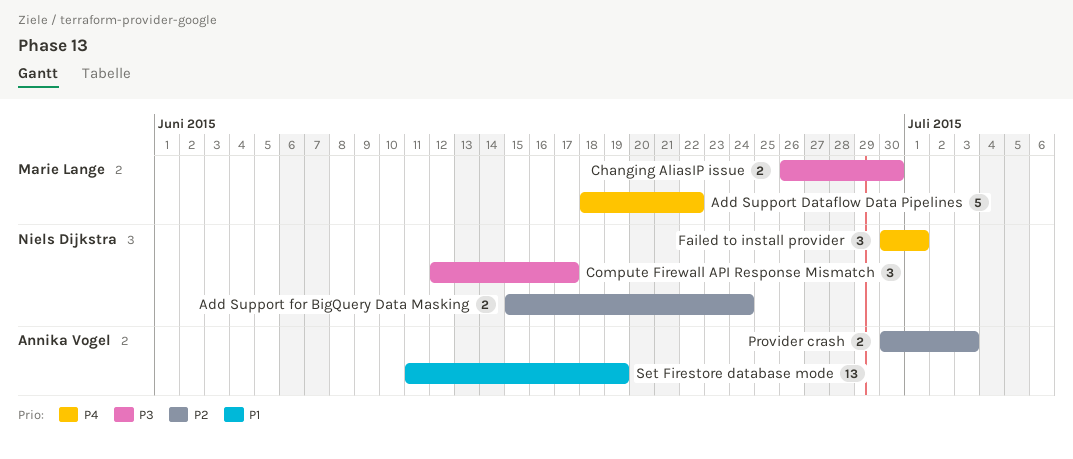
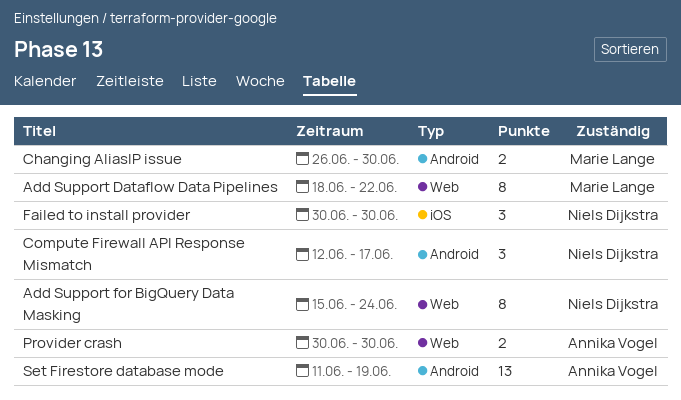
Add Support Dataflow Data Pipelines, estimate: 5 -> 8
Add Support for BigQuery Data Masking, estimate: 2 -> 8
Failed to install provider, due: Jul 1 -> Jun 30
Provider crash, due: Jul 3 -> Jun 30

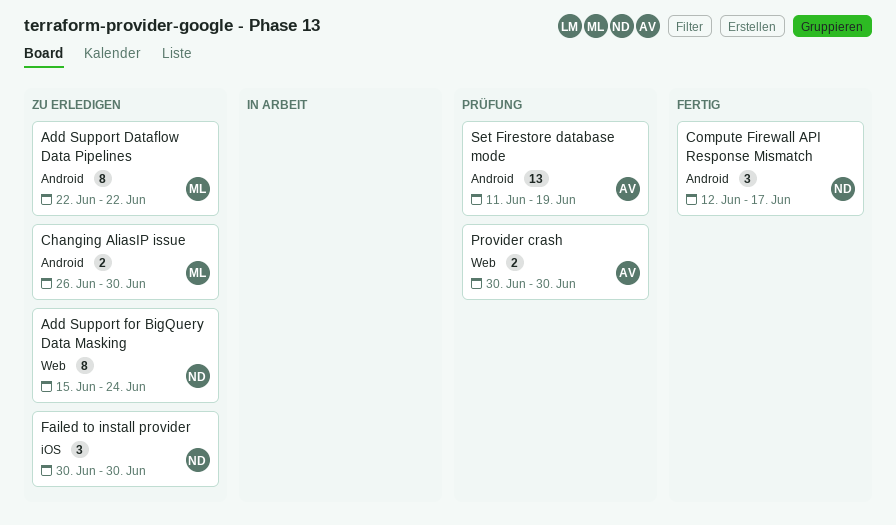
Add Support Dataflow Data Pipelines, label: Web -> Android
Add Support Dataflow Data Pipelines, start: Jun 18 -> Jun 22

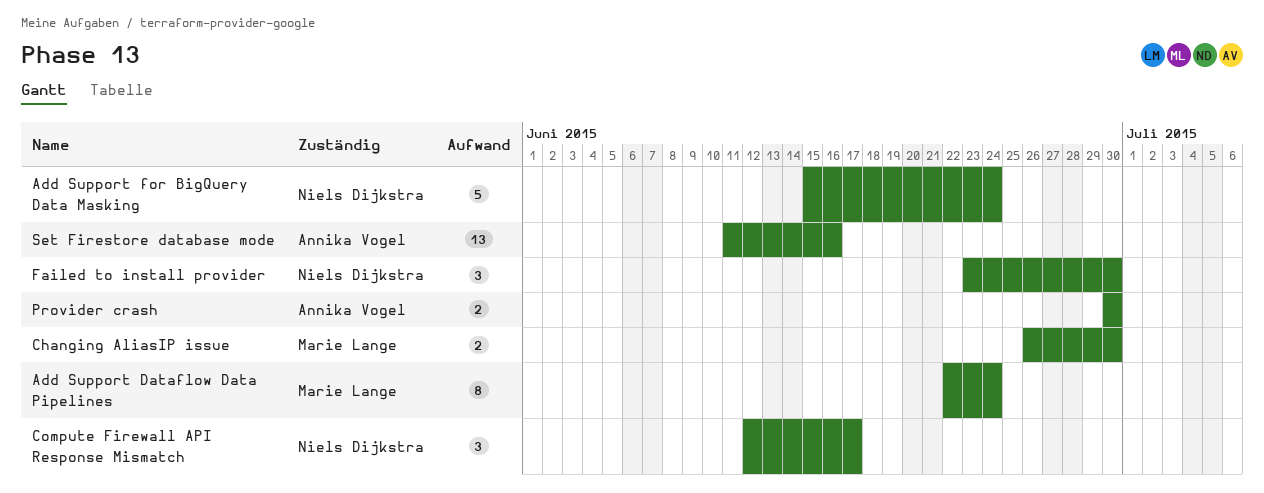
Add Support Dataflow Data Pipelines, due: Jun 22 -> Jun 24
Add Support for BigQuery Data Masking, estimate: 8 -> 5
Failed to install provider, start: Jun 30 -> Jun 23
Set Firestore database mode, due: Jun 19 -> Jun 16

